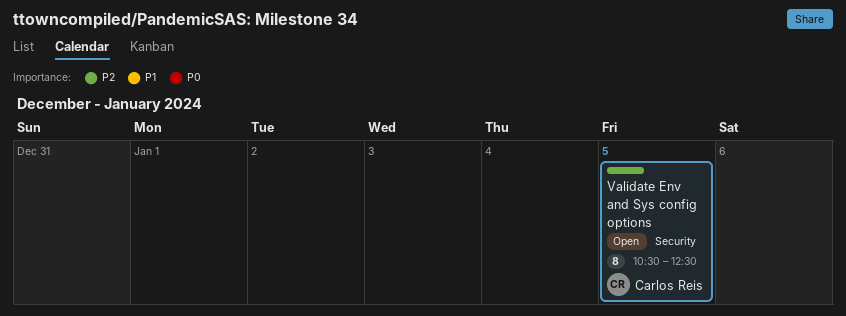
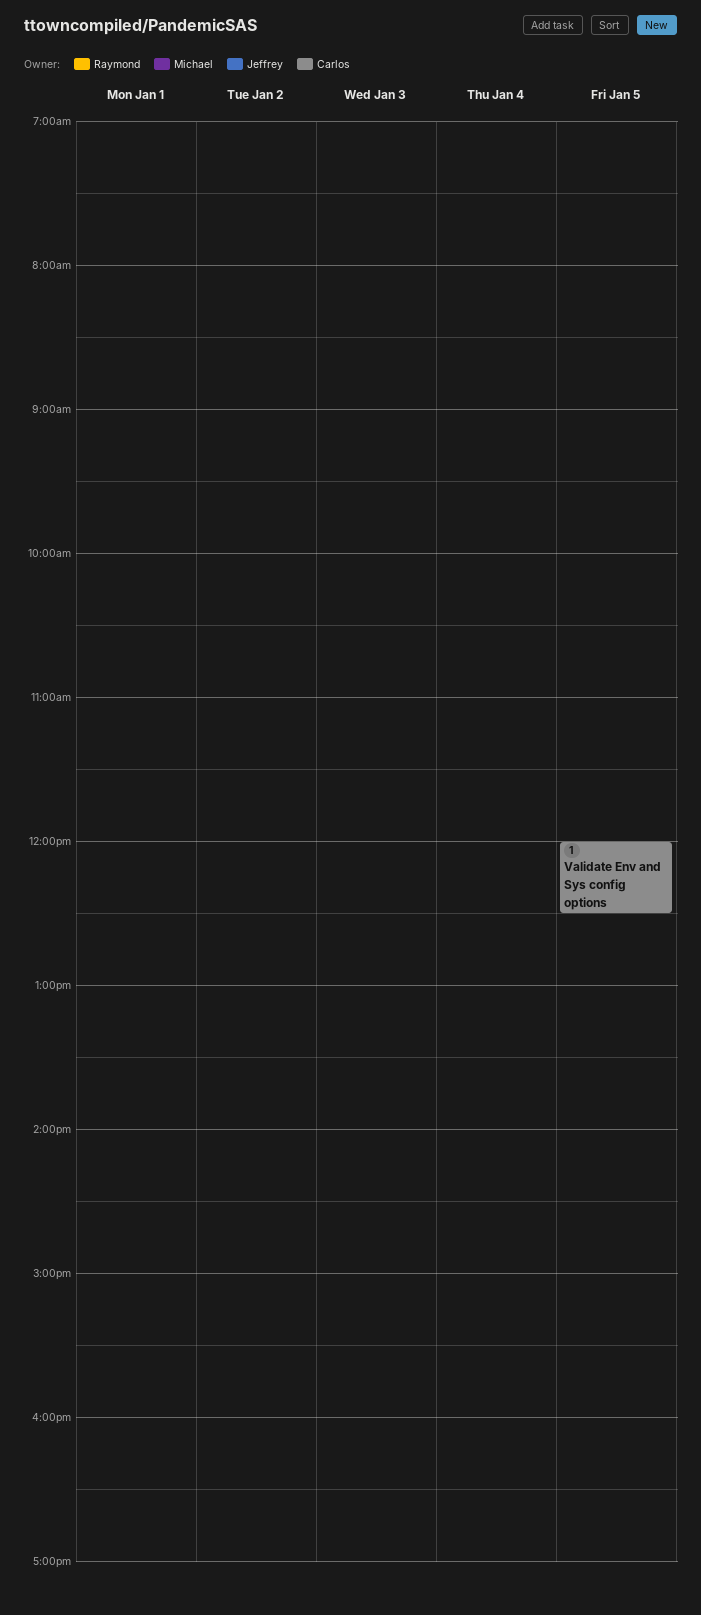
Validate Env and Sys config options, estimate: 8 -> 1
Validate Env and Sys config options, begins: 10:30 -> 12:00

